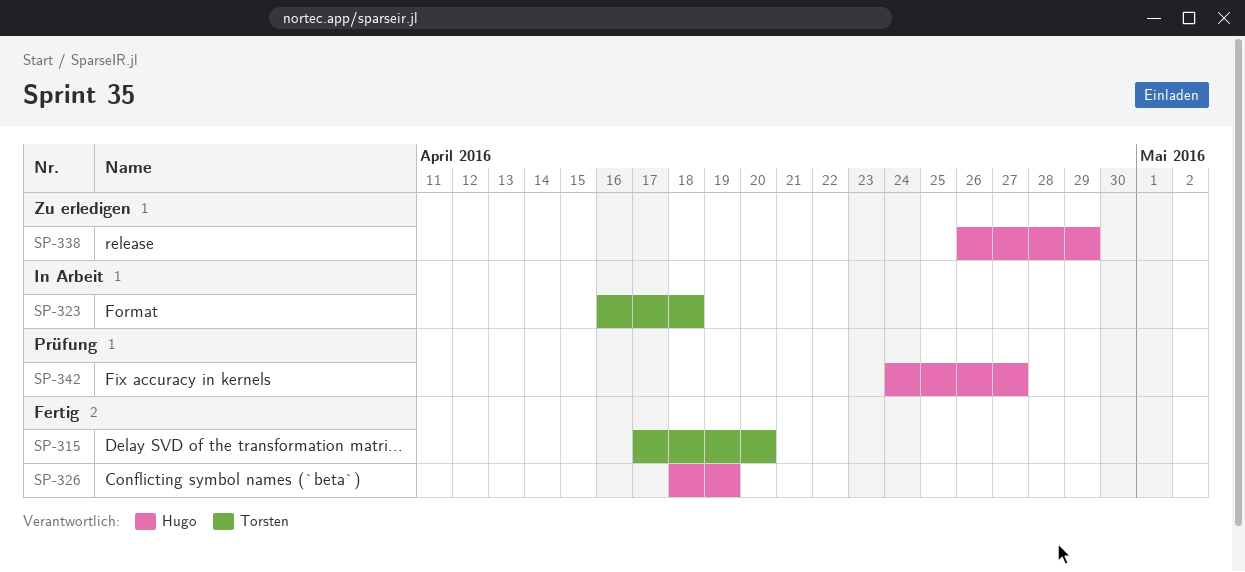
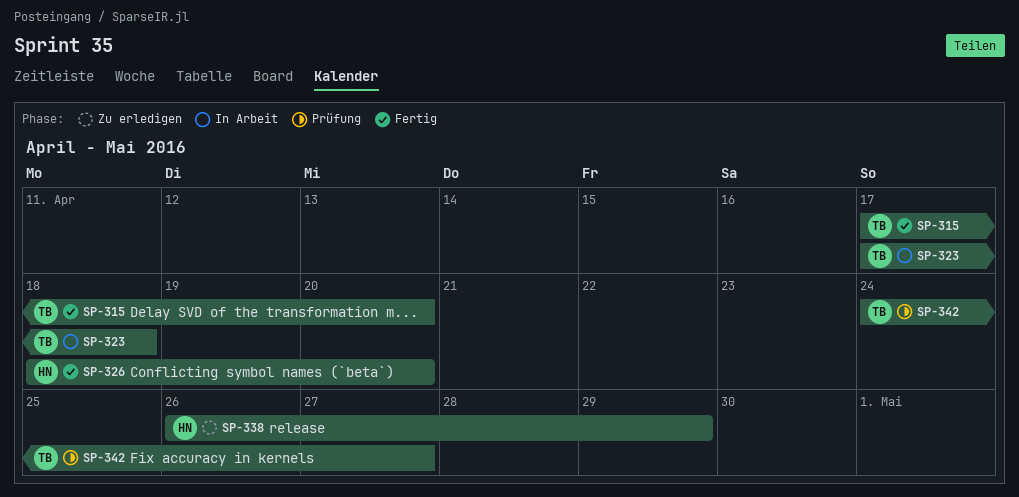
SP-323, start: Apr 16 -> Apr 17
SP-326, due: Apr 19 -> Apr 20
SP-342, owner: Hugo -> Torsten

